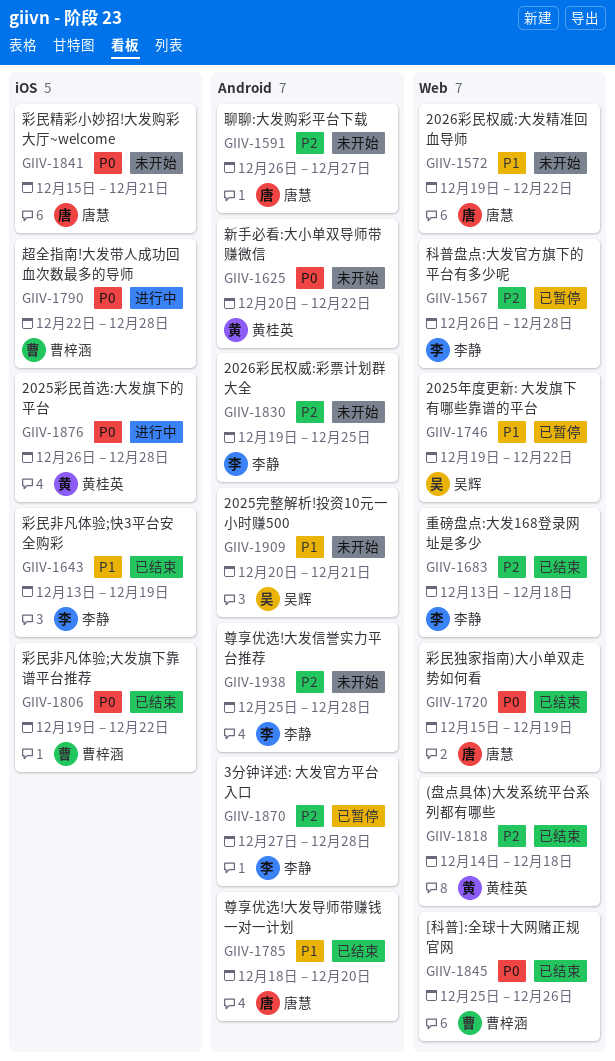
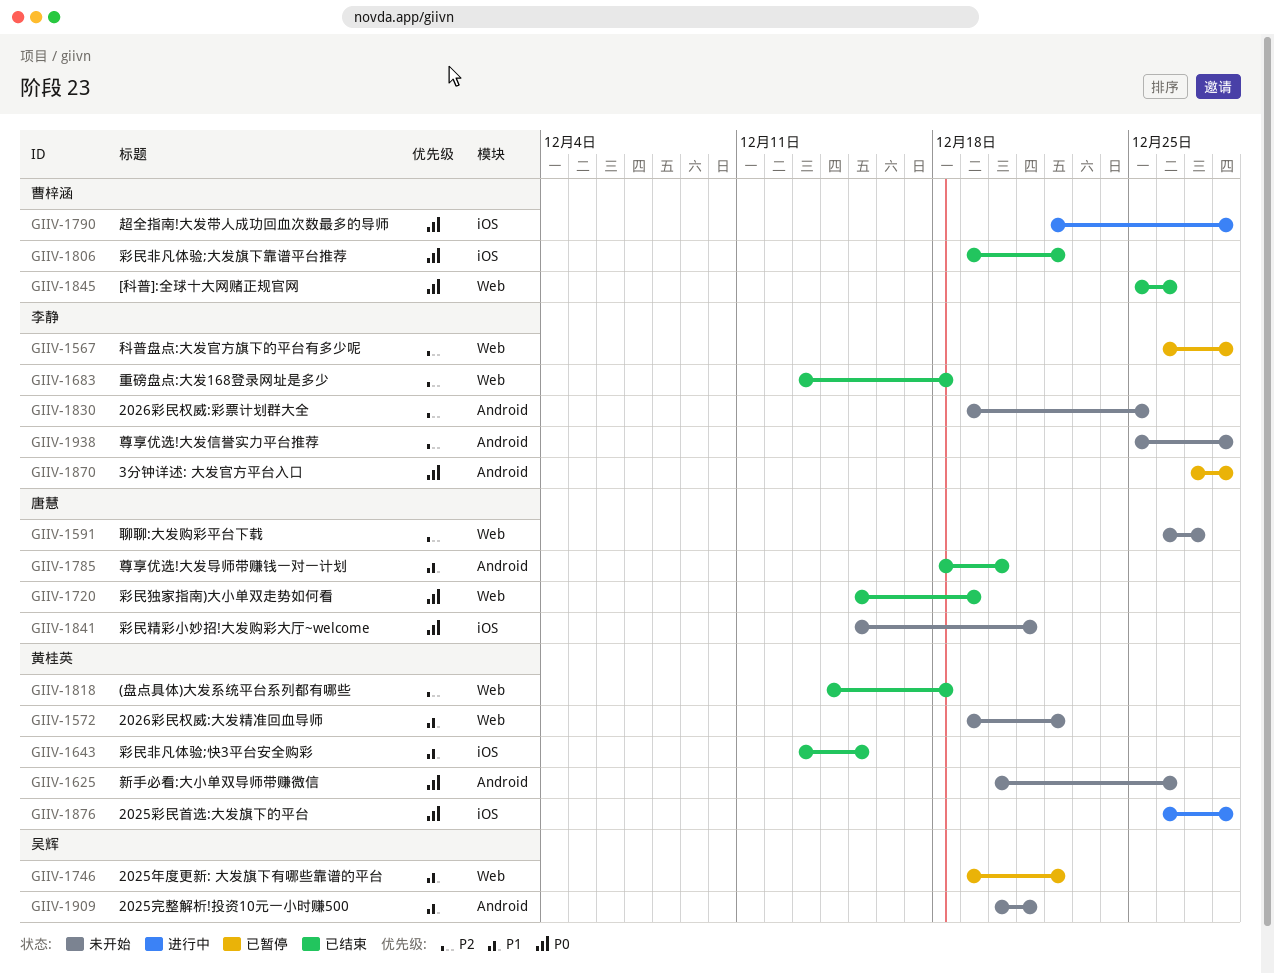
GIIV-1572, owner: 唐慧 -> 黄桂英
GIIV-1591, label: Android -> Web
GIIV-1625, due: Dec 22 -> Dec 26
GIIV-1643, owner: 李静 -> 黄桂英
GIIV-1643, due: Dec 19 -> Dec 15
GIIV-1870, priority: P2 -> P0

